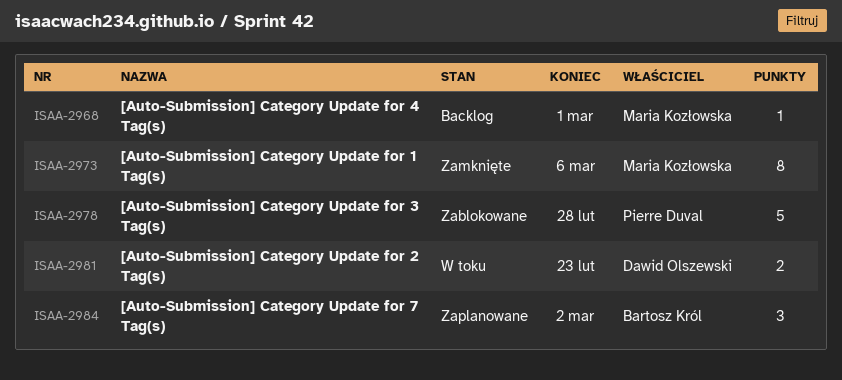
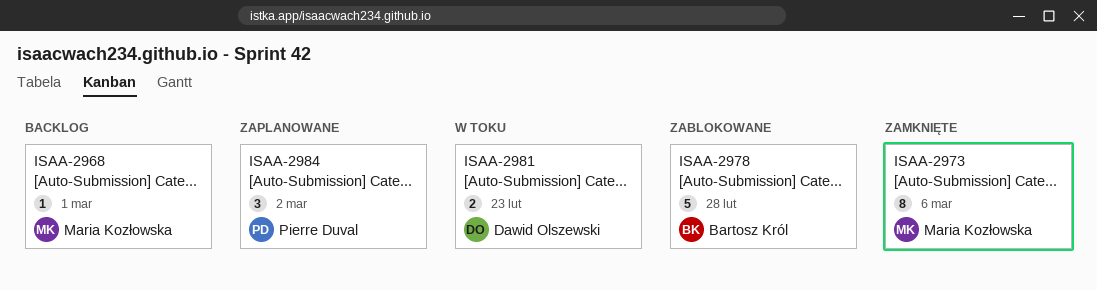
ISAA-2978, owner: Pierre Duval -> Bartosz Król
ISAA-2984, owner: Bartosz Król -> Pierre Duval

